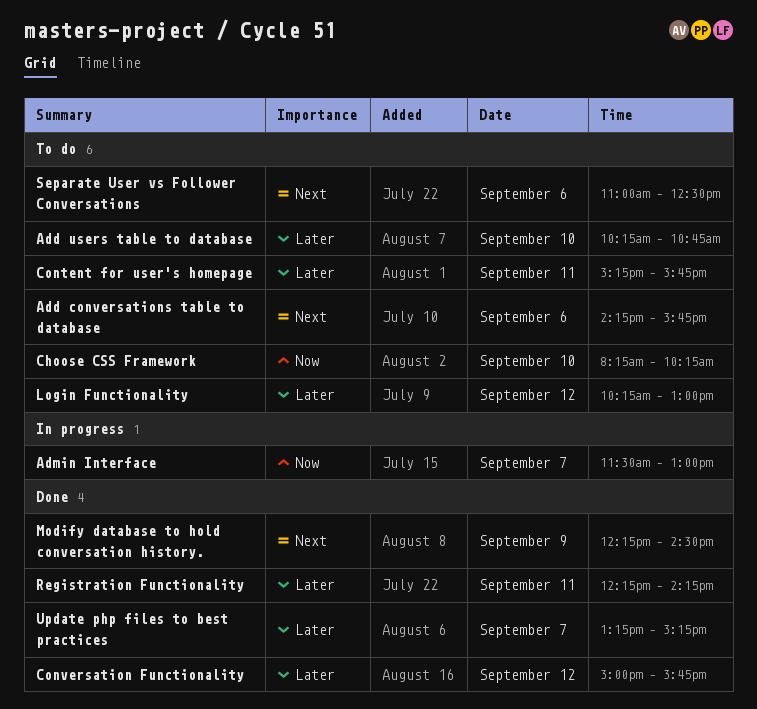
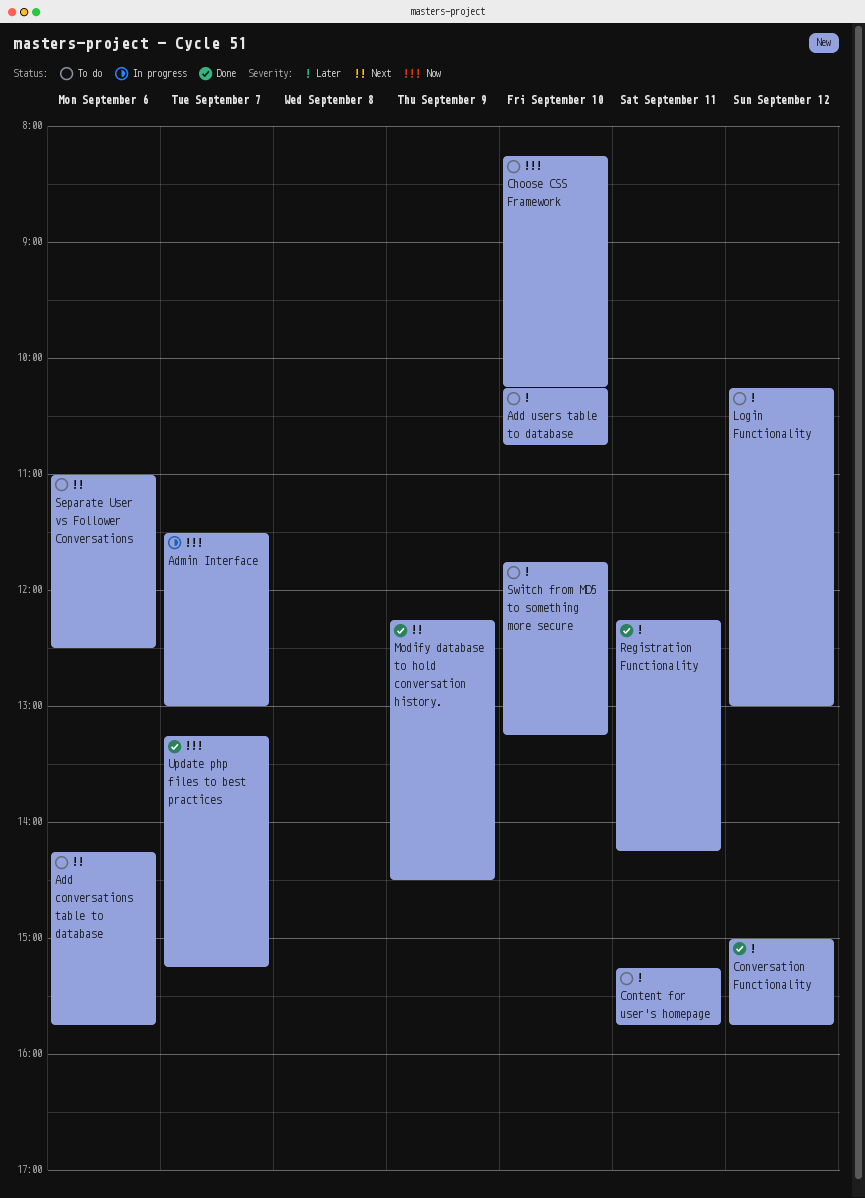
Switch from MD5 to something more secure: none -> present
Update php files to best practices, priority: Later -> Now

